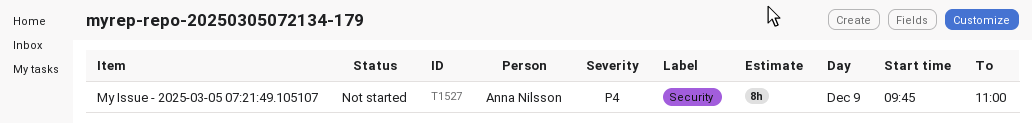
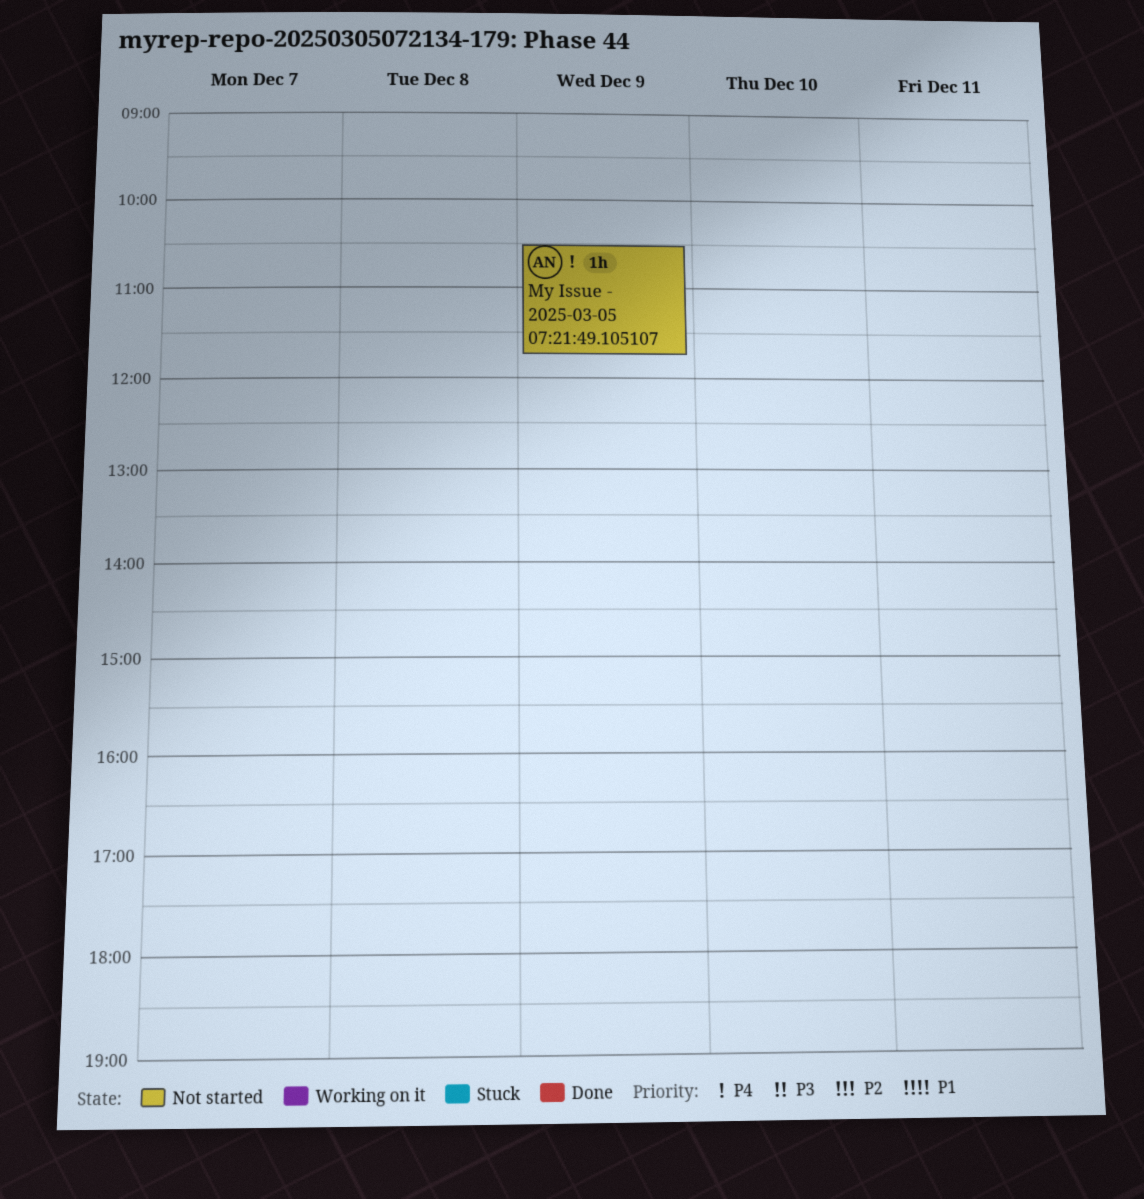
My Issue - 2025-03-05 07:21:49.105107, estimate: 8h -> 1h
My Issue - 2025-03-05 07:21:49.105107, begins: 09:45 -> 10:30
My Issue - 2025-03-05 07:21:49.105107, ends: 11:00 -> 11:45

